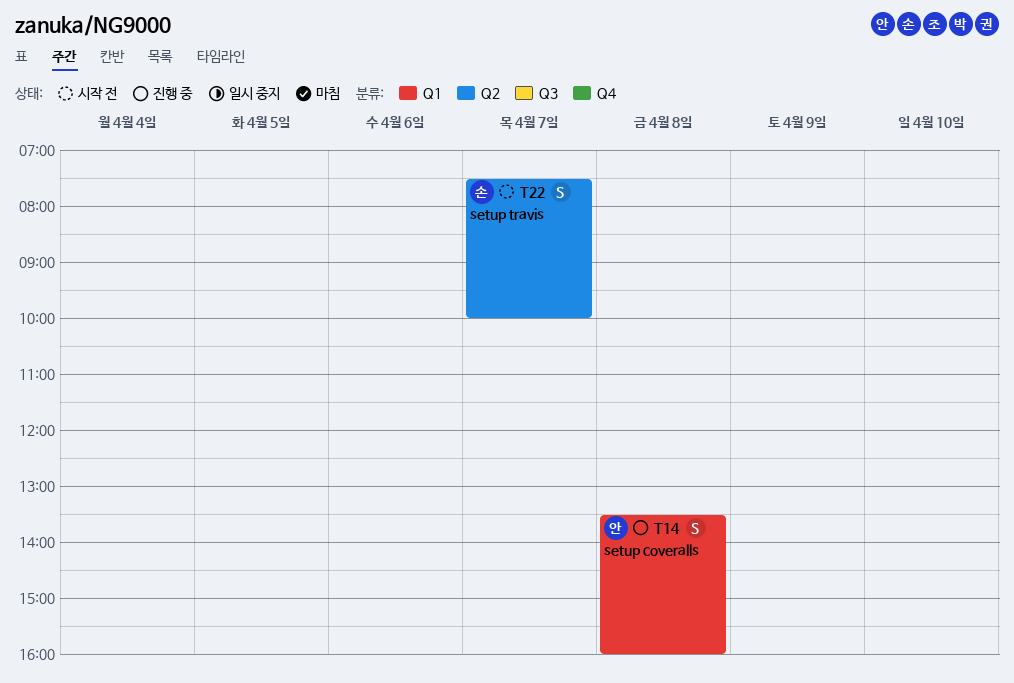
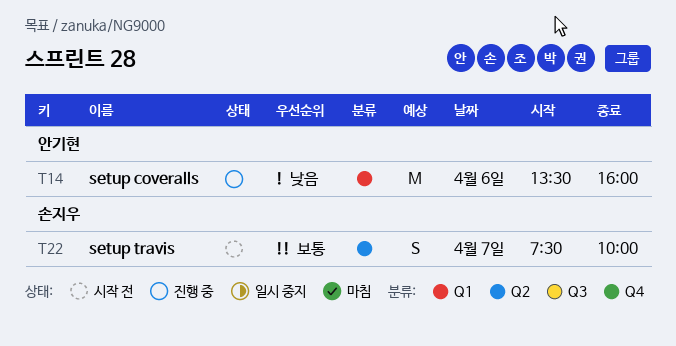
T14, estimate: S -> M
T14, day: Apr 8 -> Apr 6

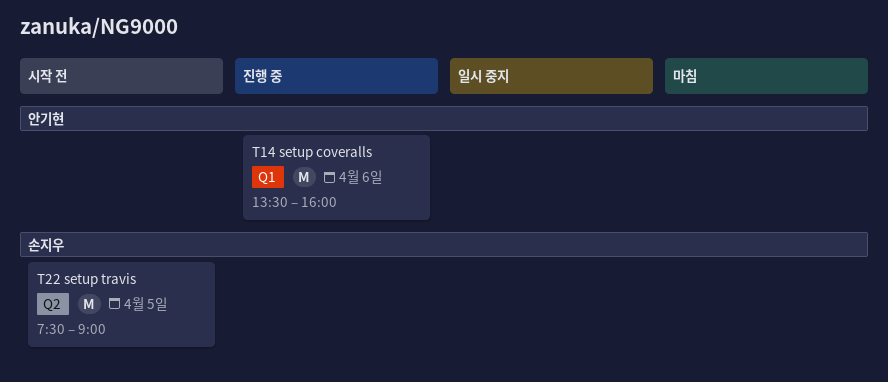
T22, estimate: S -> M
T22, day: Apr 7 -> Apr 5
T22, ends: 10:00 -> 09:00

